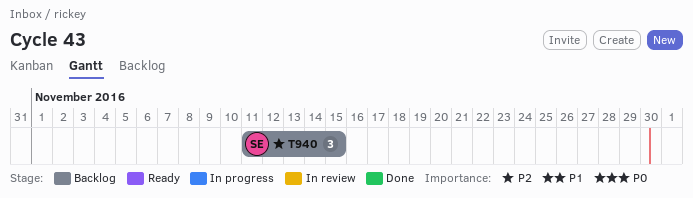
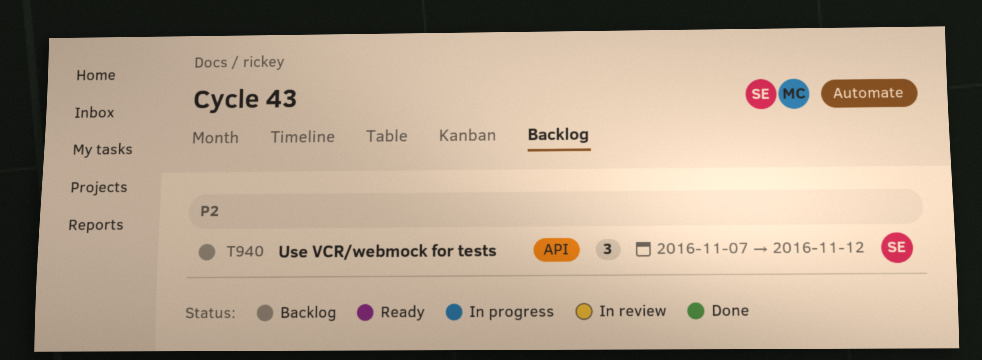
T940, start: Nov 11 -> Nov 7
T940, due: Nov 15 -> Nov 12

